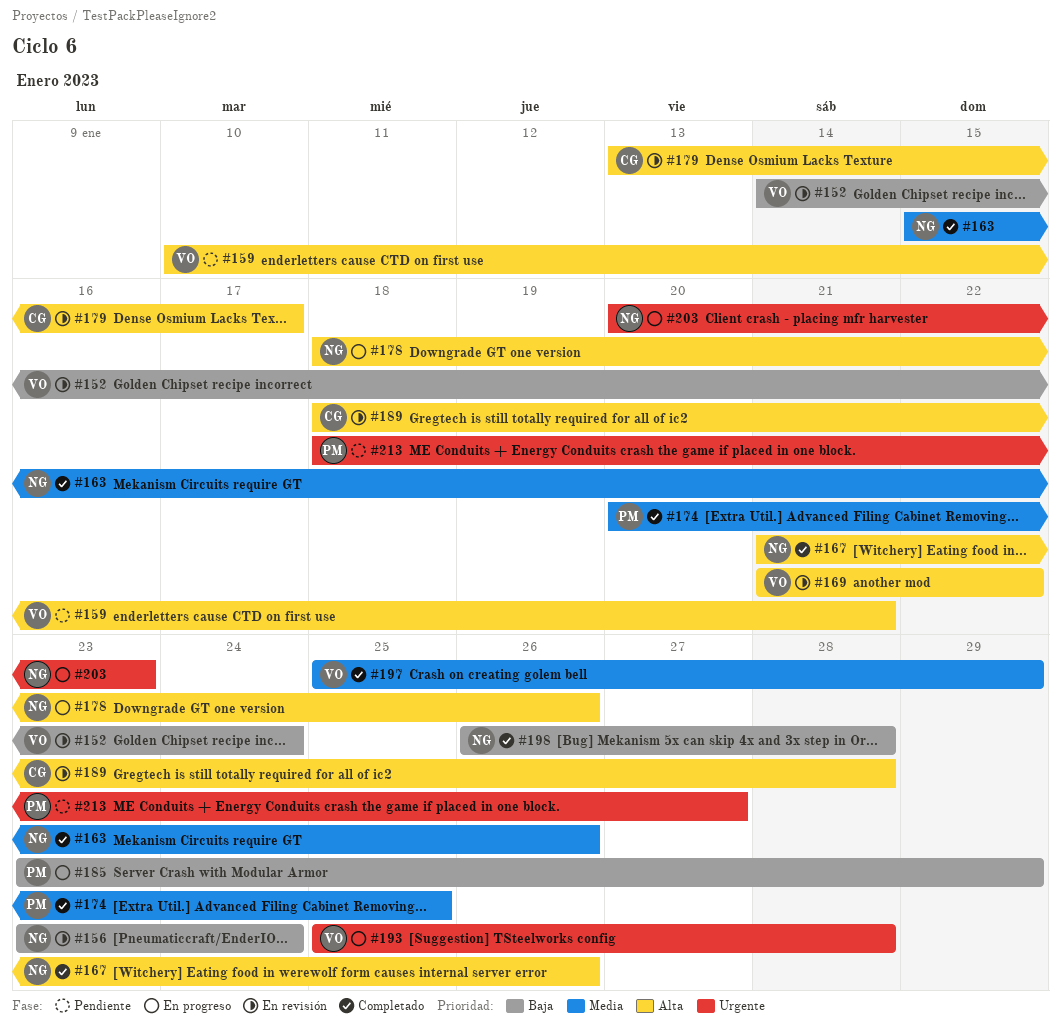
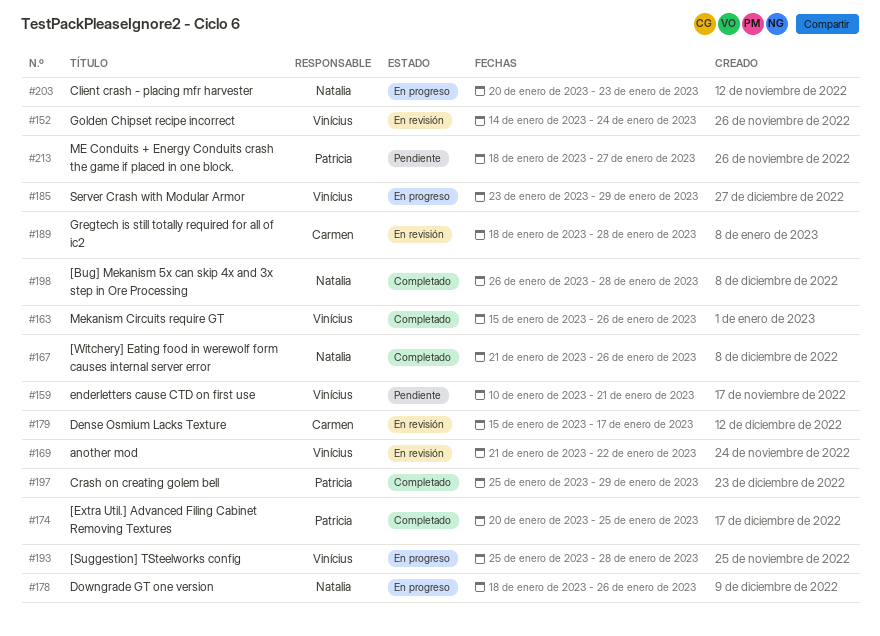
#156: present -> none
#163, owner: Natalia -> Vinícius
#179, start: Jan 13 -> Jan 15
#185, owner: Patricia -> Vinícius
#197, owner: Vinícius -> Patricia

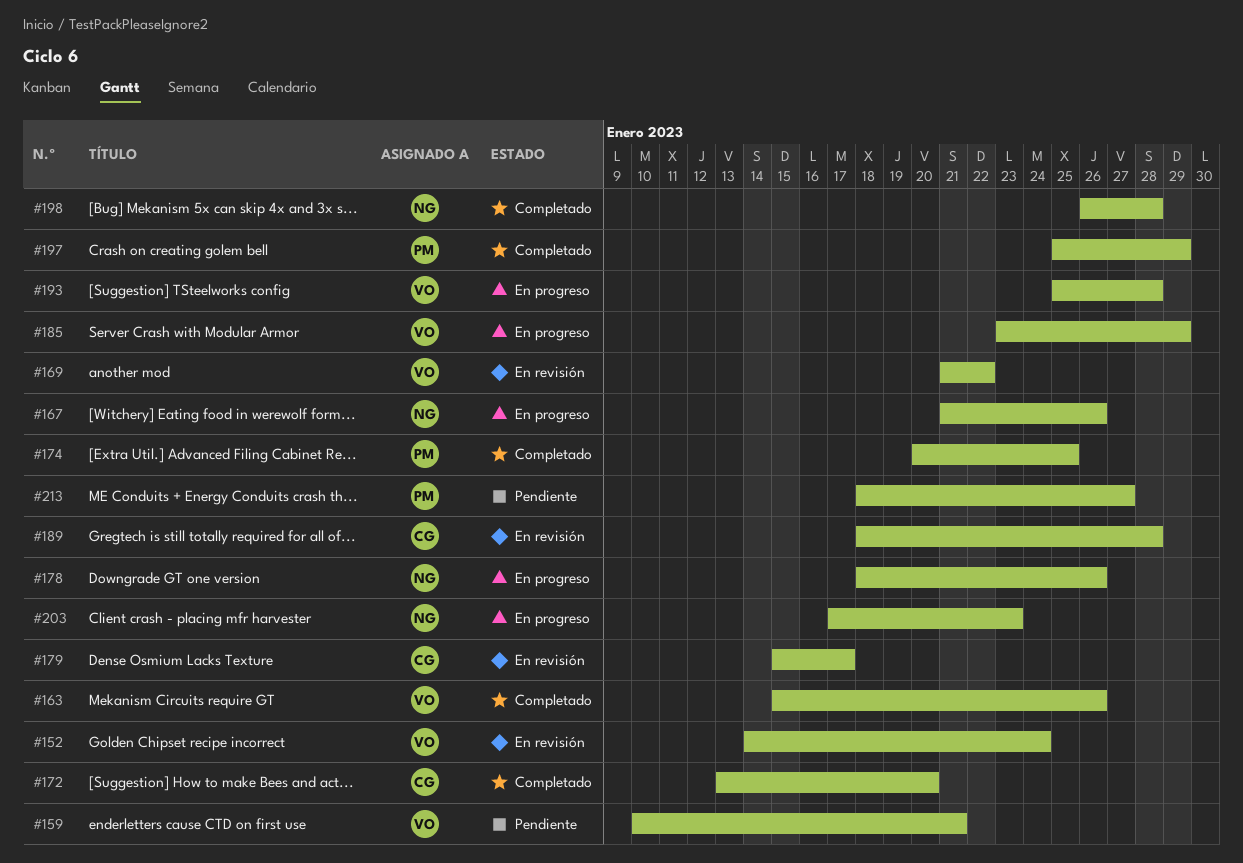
#167, status: Completado -> En progreso
#172: none -> present
#203, start: Jan 20 -> Jan 17

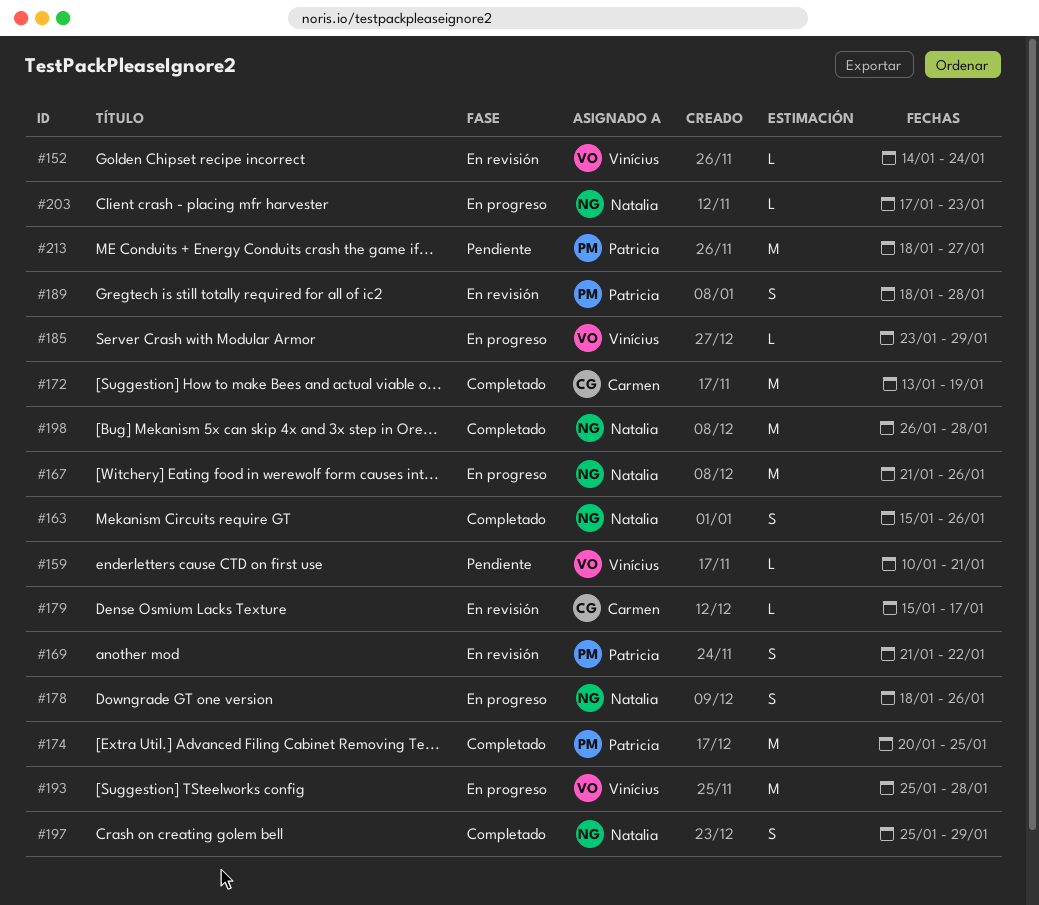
#163, owner: Vinícius -> Natalia
#169, owner: Vinícius -> Patricia
#172, due: Jan 20 -> Jan 19
#189, owner: Carmen -> Patricia
#197, owner: Patricia -> Natalia

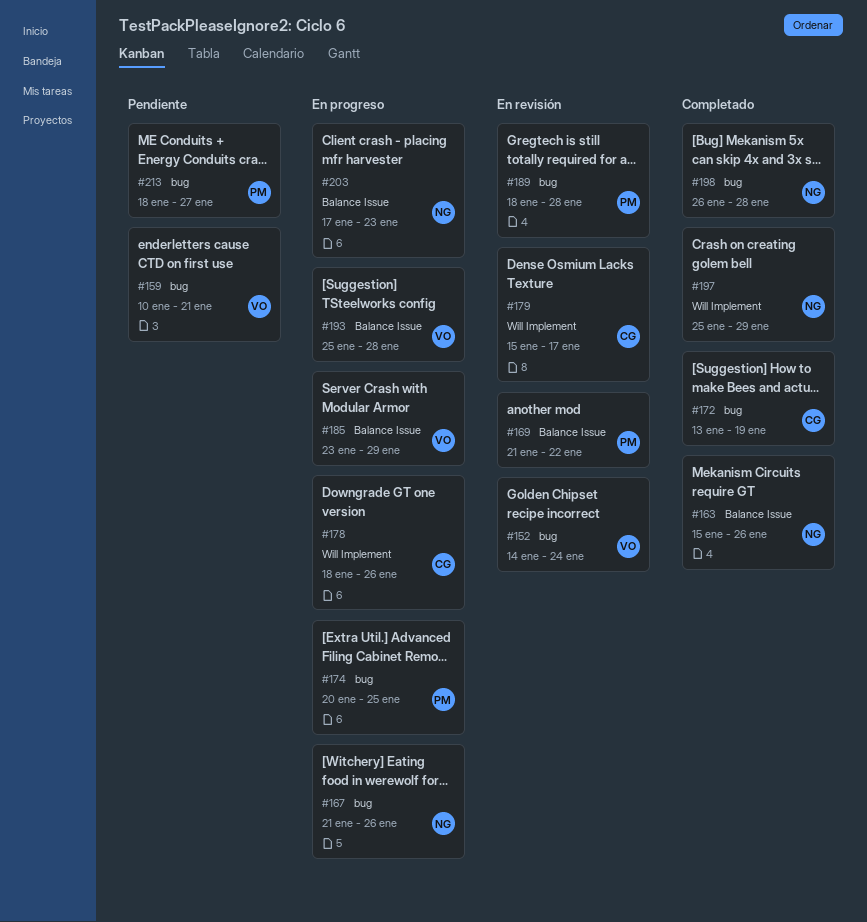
#174, status: Completado -> En progreso
#178, owner: Natalia -> Carmen

